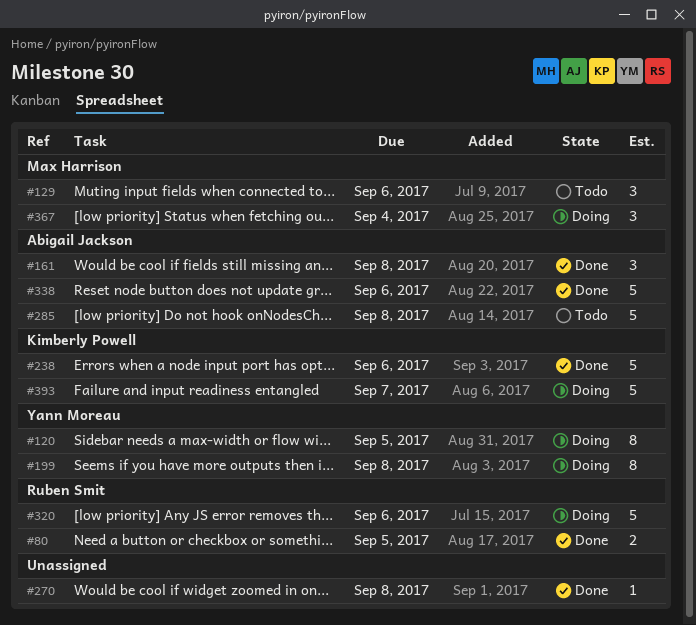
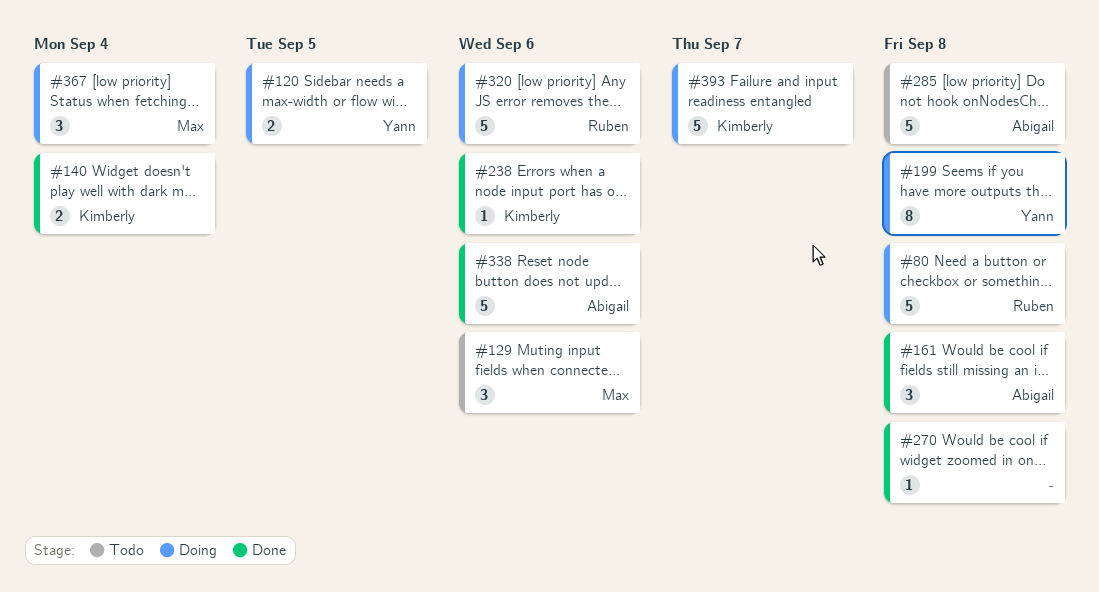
#80, status: Done -> Doing
#80, estimate: 2 -> 5
#80, due: Sep 5 -> Sep 8
#120, estimate: 8 -> 2
#140: none -> present
#238, estimate: 5 -> 1

